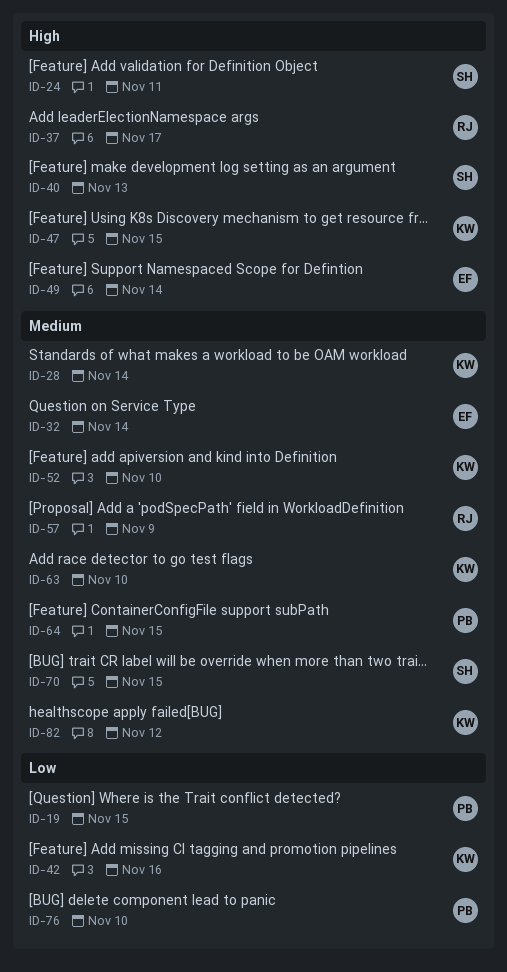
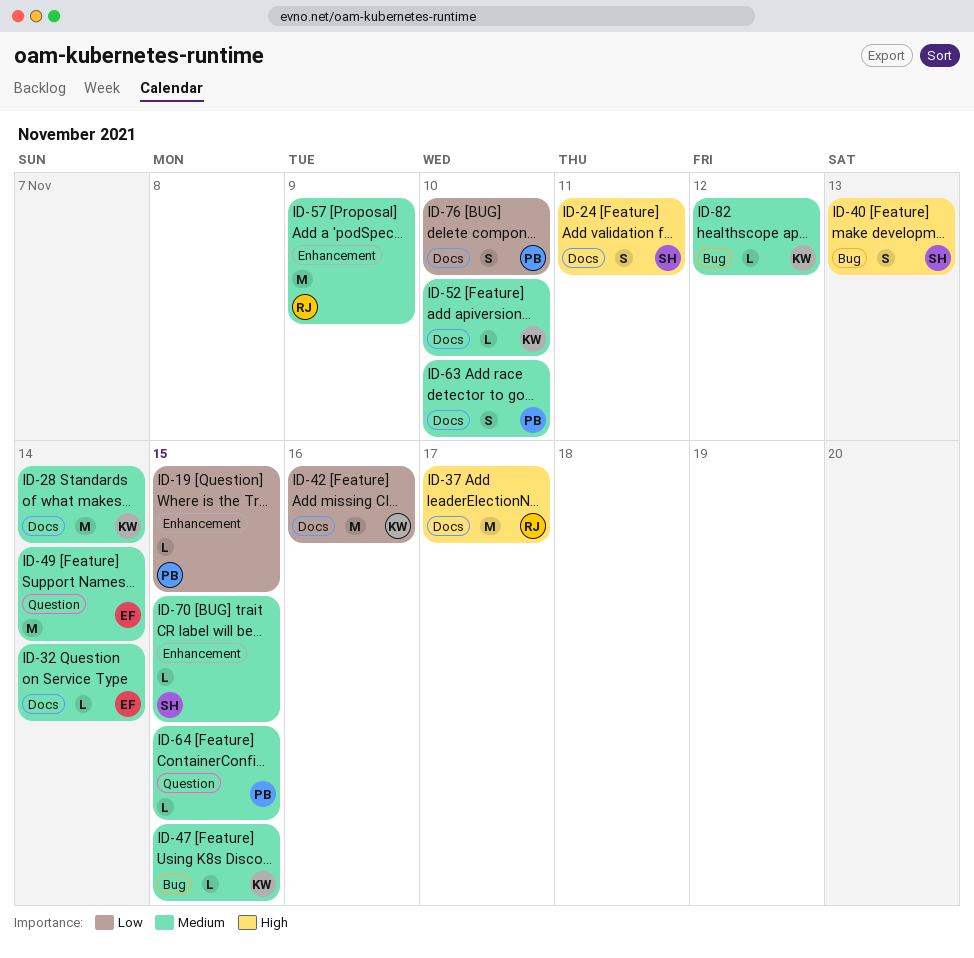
ID-47, priority: High -> Medium
ID-49, priority: High -> Medium
ID-63, owner: KW -> PB

